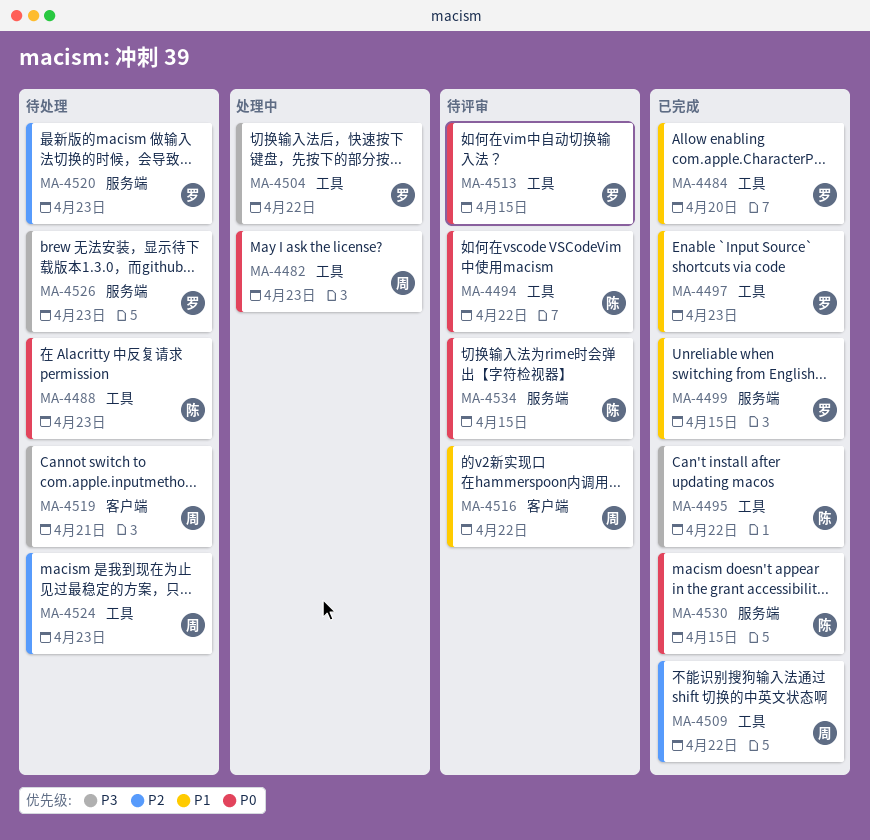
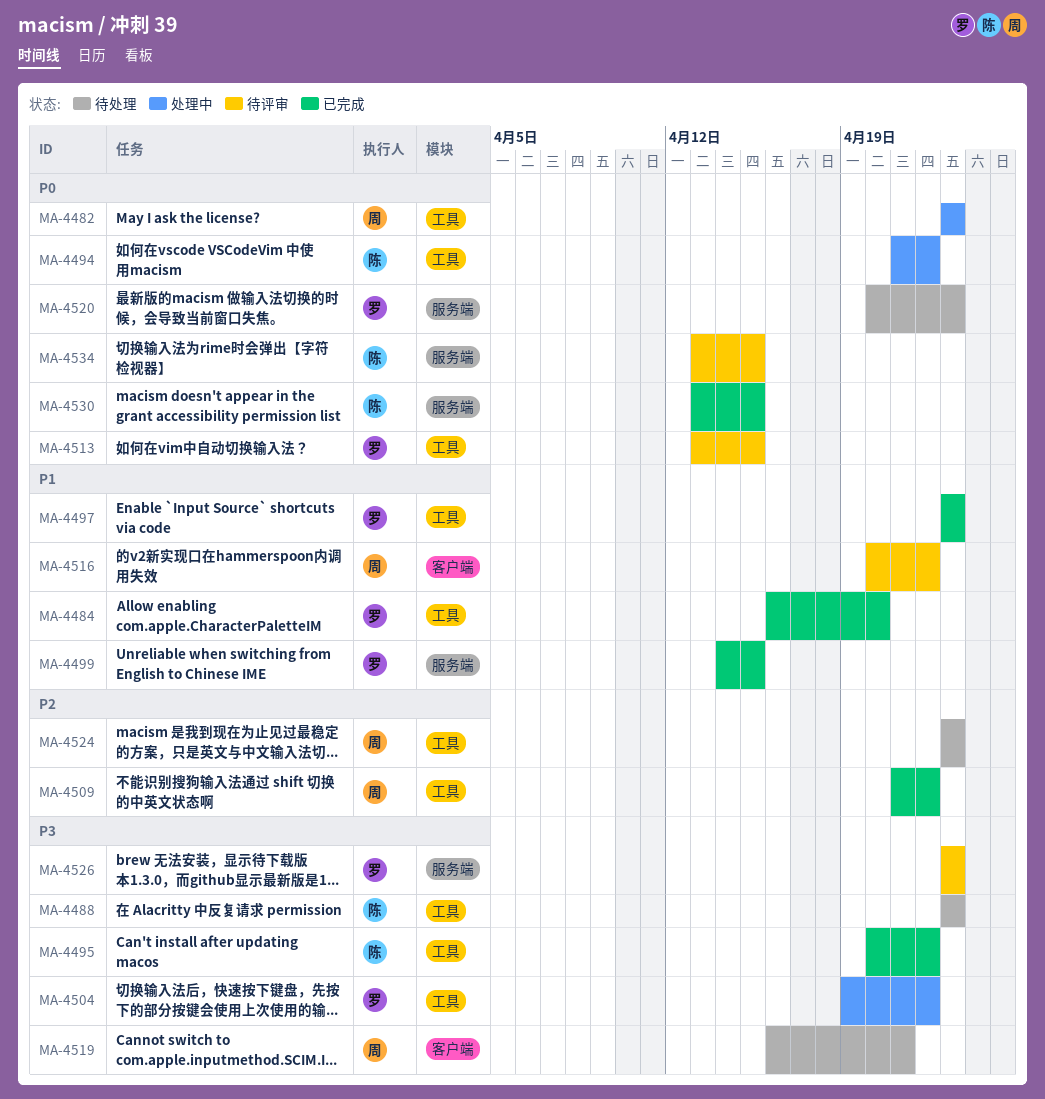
MA-4488, priority: P0 -> P3
MA-4494, status: 待评审 -> 处理中
MA-4520, priority: P2 -> P0
MA-4526, status: 待处理 -> 待评审

